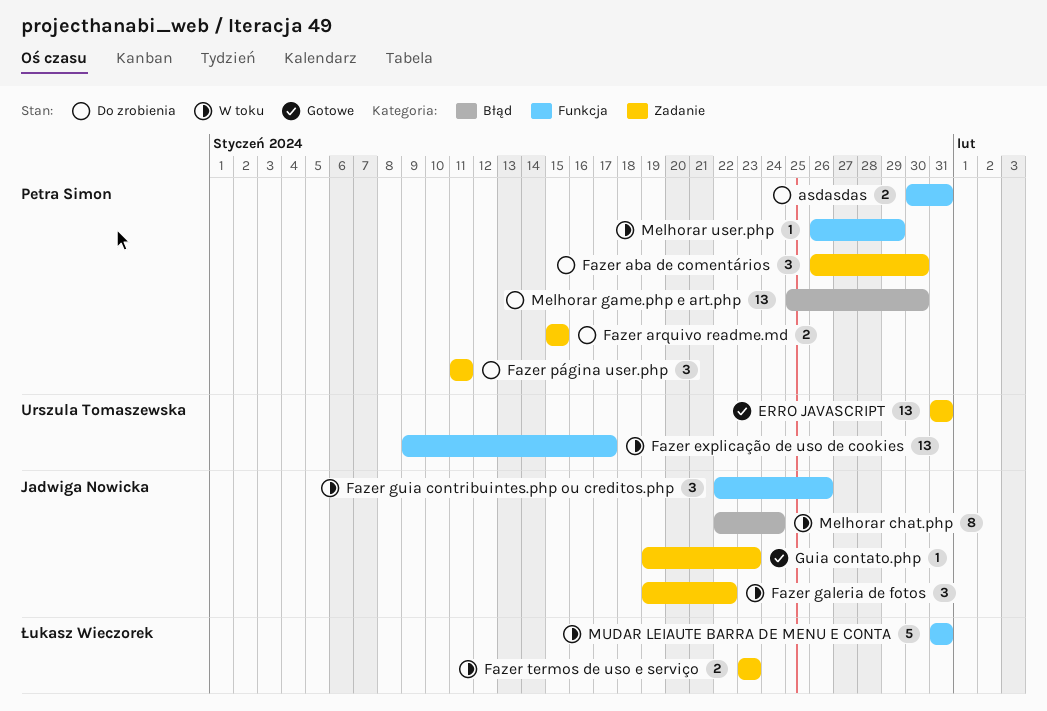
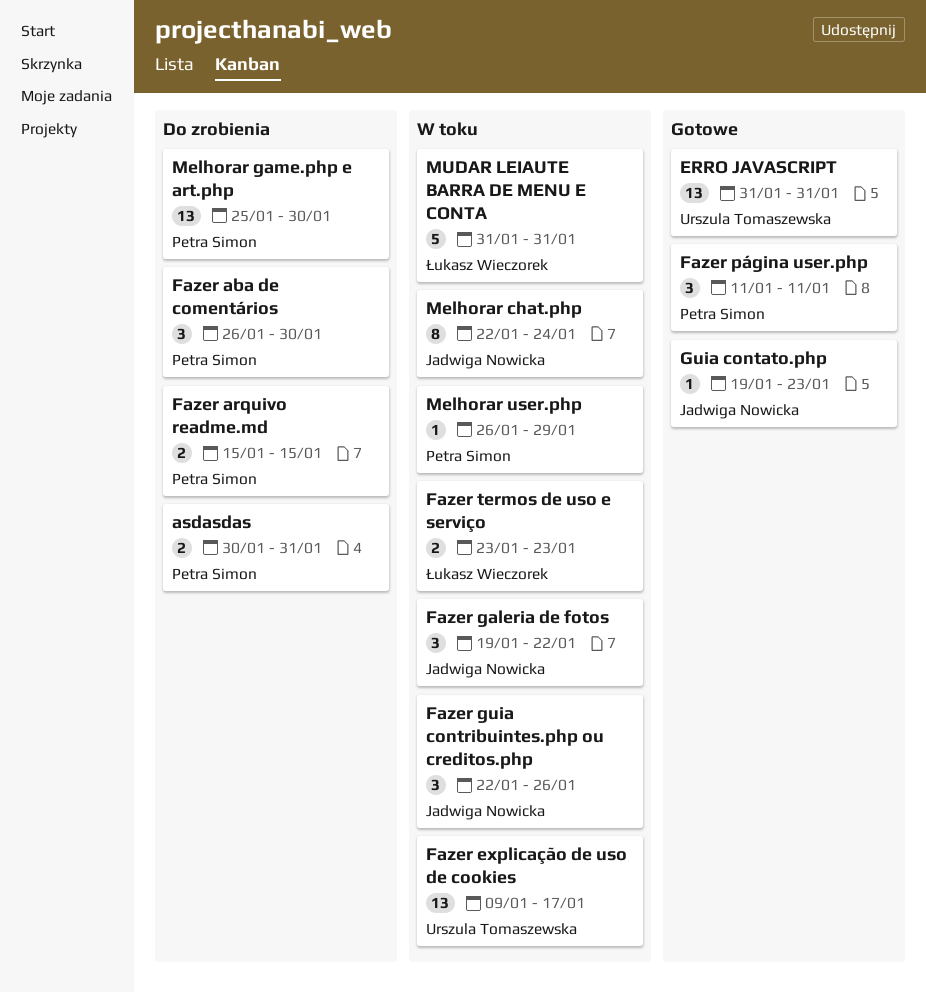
Fazer página user.php, status: Do zrobienia -> Gotowe

